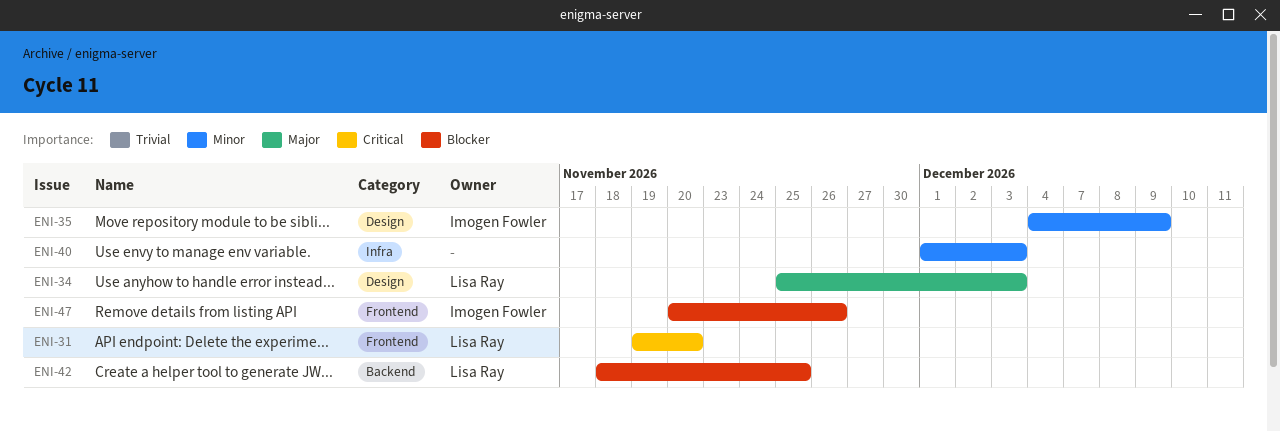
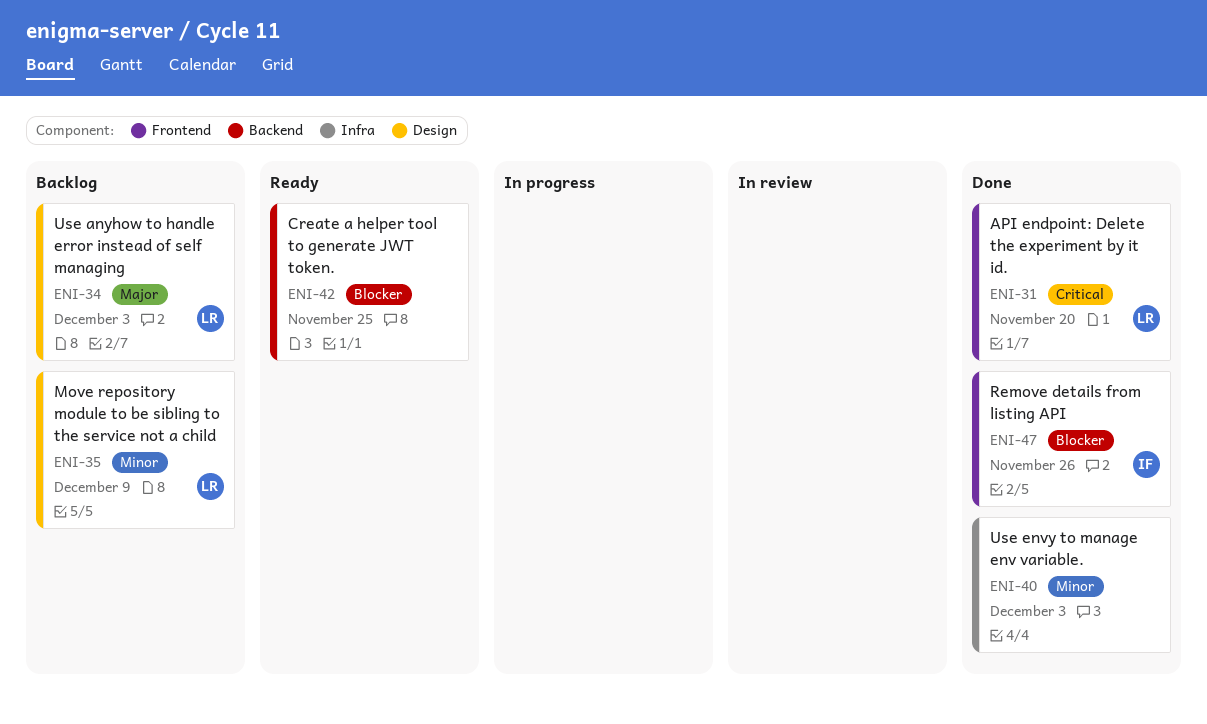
ENI-35, owner: Imogen Fowler -> Lisa Ray
ENI-42, owner: Lisa Ray -> none

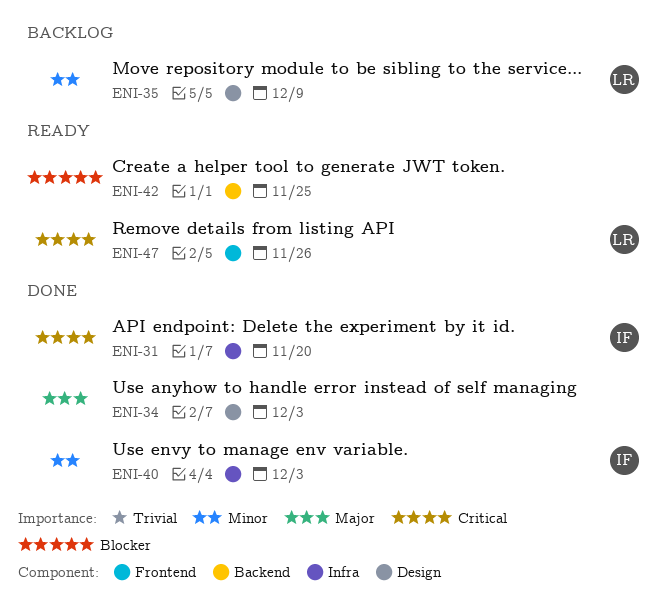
ENI-31, owner: LR -> IF
ENI-31, label: Frontend -> Infra
ENI-34, status: Backlog -> Done
ENI-34, owner: LR -> none
ENI-40, owner: none -> IF
ENI-47, status: Done -> Ready
ENI-47, owner: IF -> LR
ENI-47, priority: Blocker -> Critical

